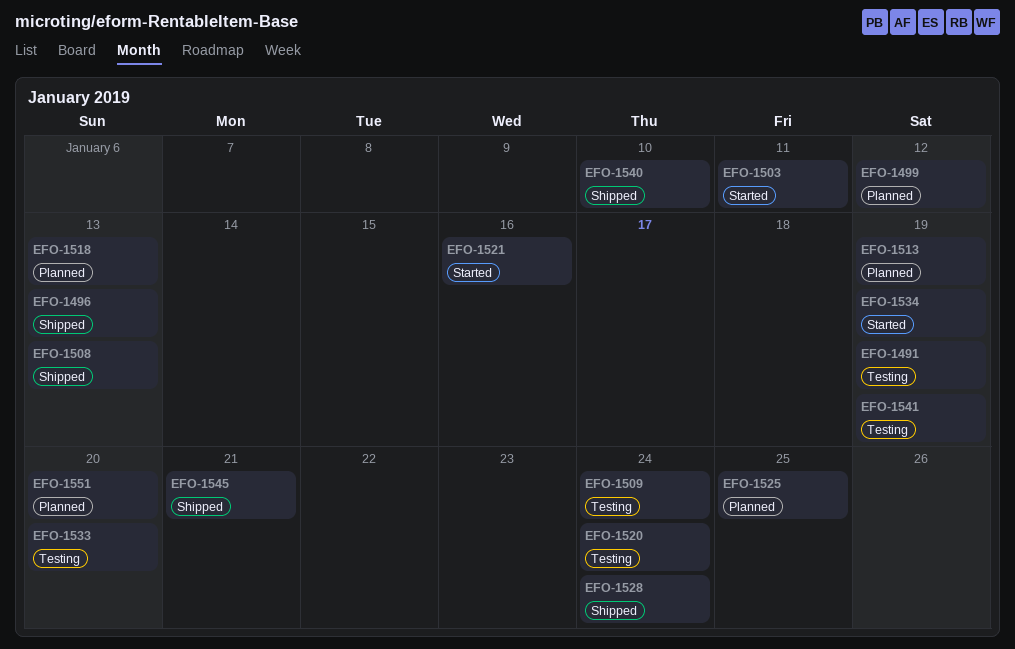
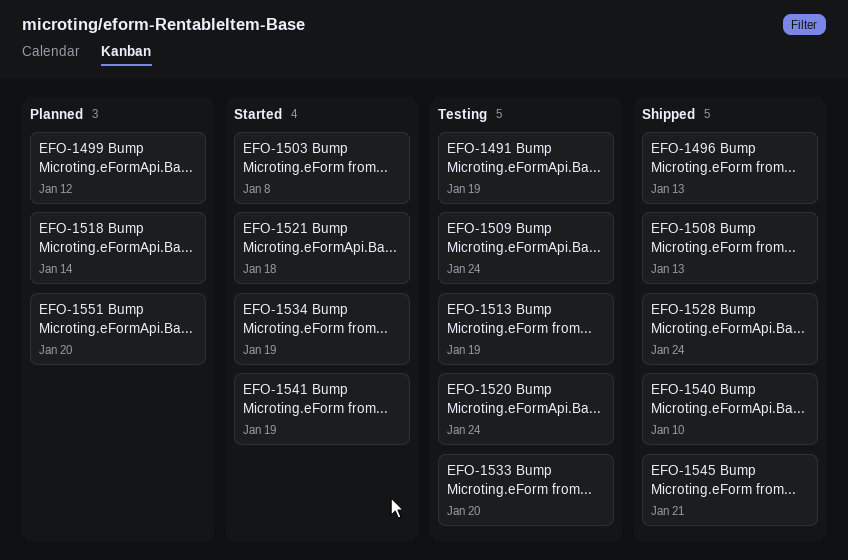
EFO-1503, due: Jan 11 -> Jan 8
EFO-1513, status: Planned -> Testing
EFO-1518, due: Jan 13 -> Jan 14
EFO-1521, due: Jan 16 -> Jan 18
EFO-1525: present -> none
EFO-1541, status: Testing -> Started

